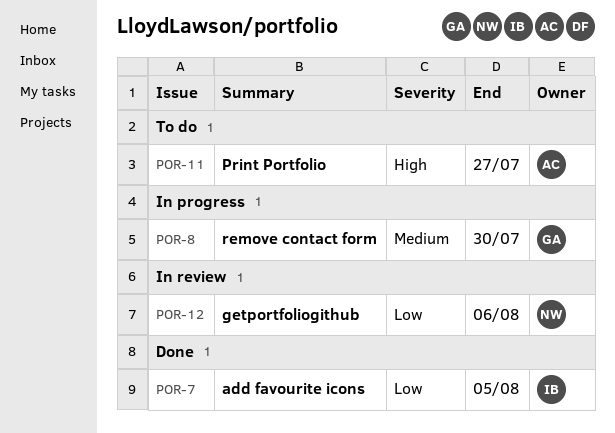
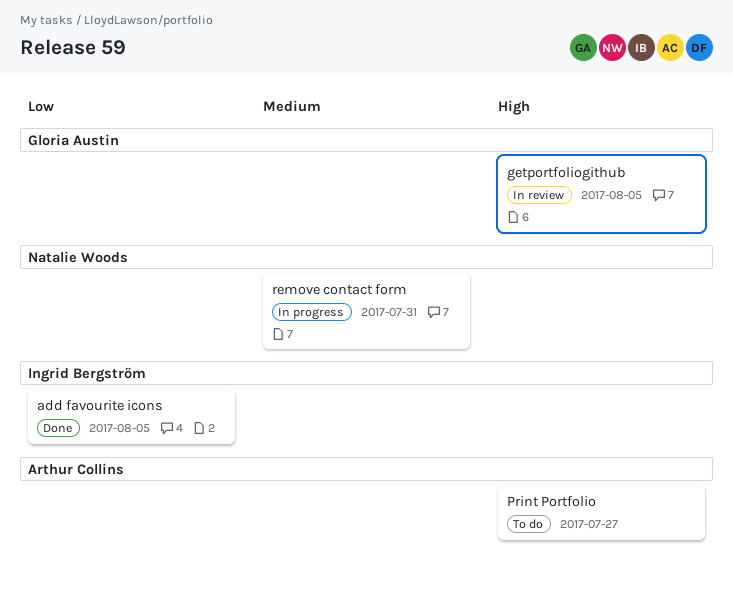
getportfoliogithub, owner: Natalie Woods -> Gloria Austin
getportfoliogithub, priority: Low -> High
getportfoliogithub, due: Aug 6 -> Aug 5
remove contact form, owner: Gloria Austin -> Natalie Woods
remove contact form, due: Jul 30 -> Jul 31

